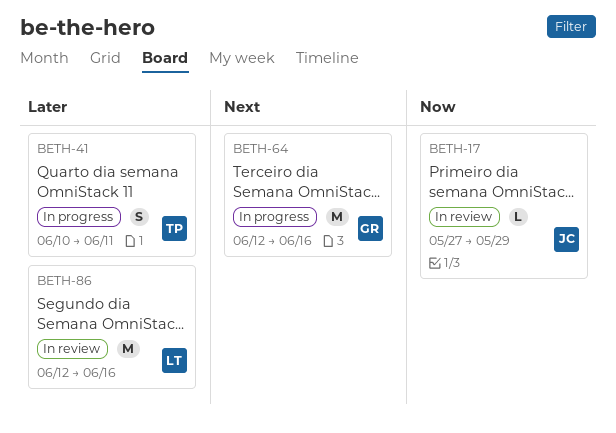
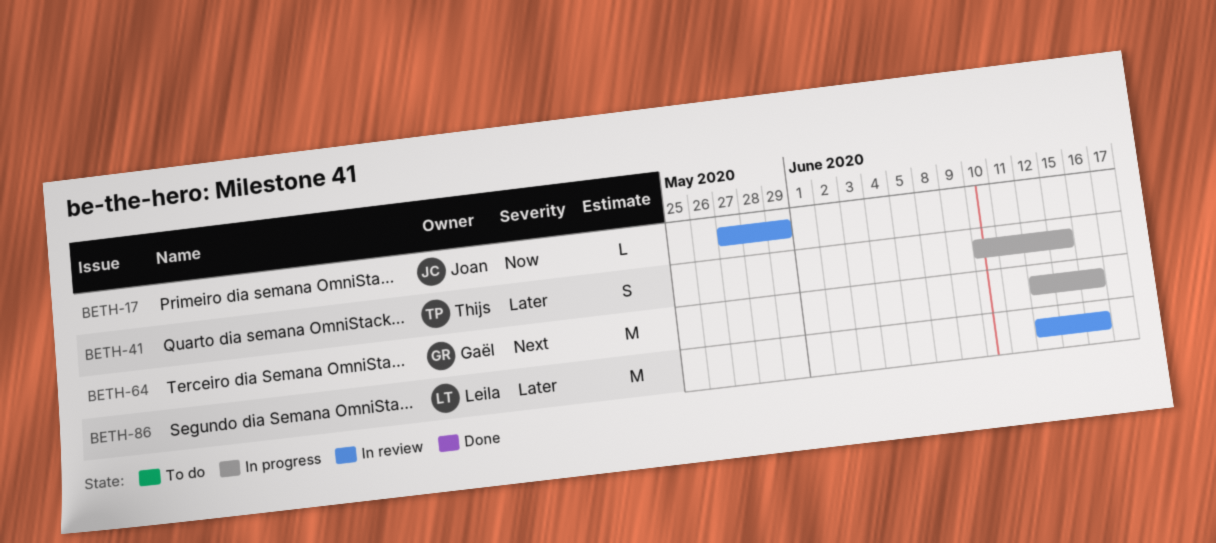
BETH-41, due: Jun 11 -> Jun 15

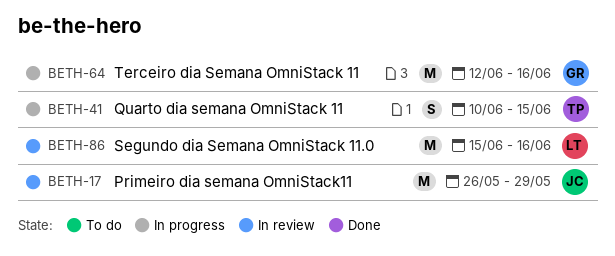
BETH-17, estimate: L -> M
BETH-17, start: May 27 -> May 26
BETH-86, start: Jun 12 -> Jun 15

